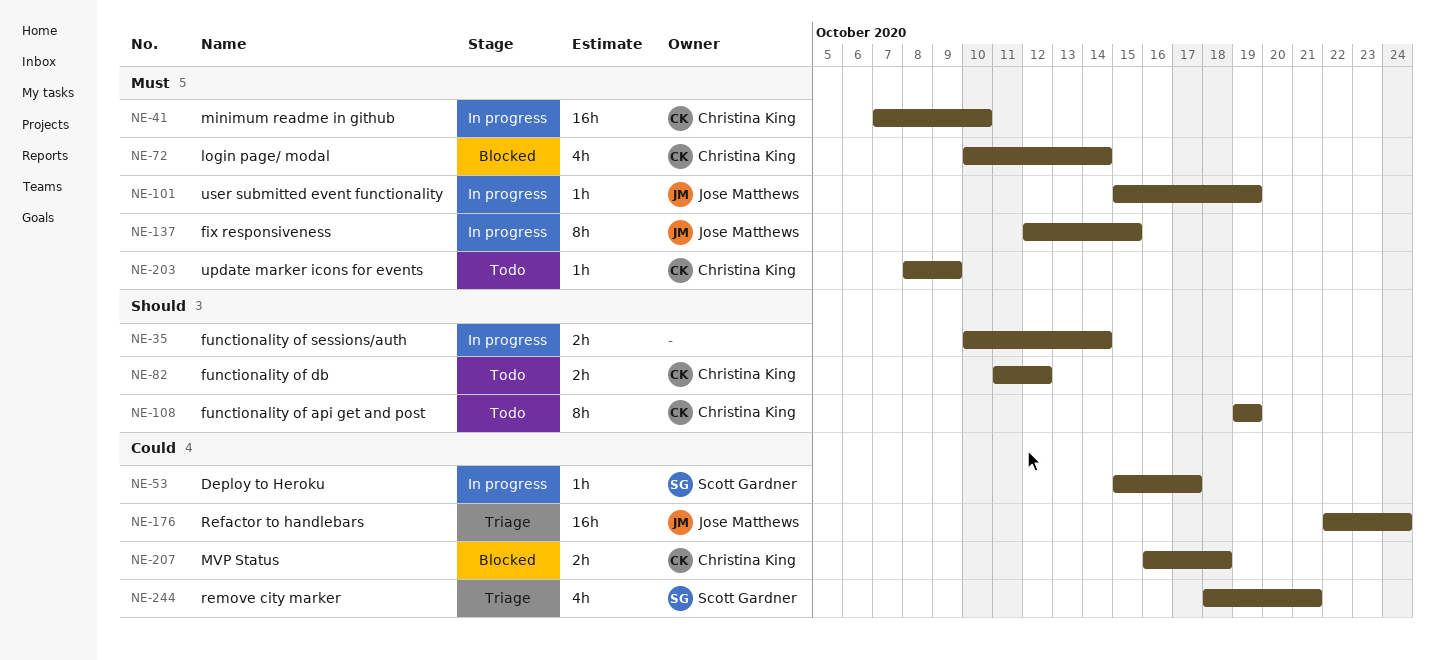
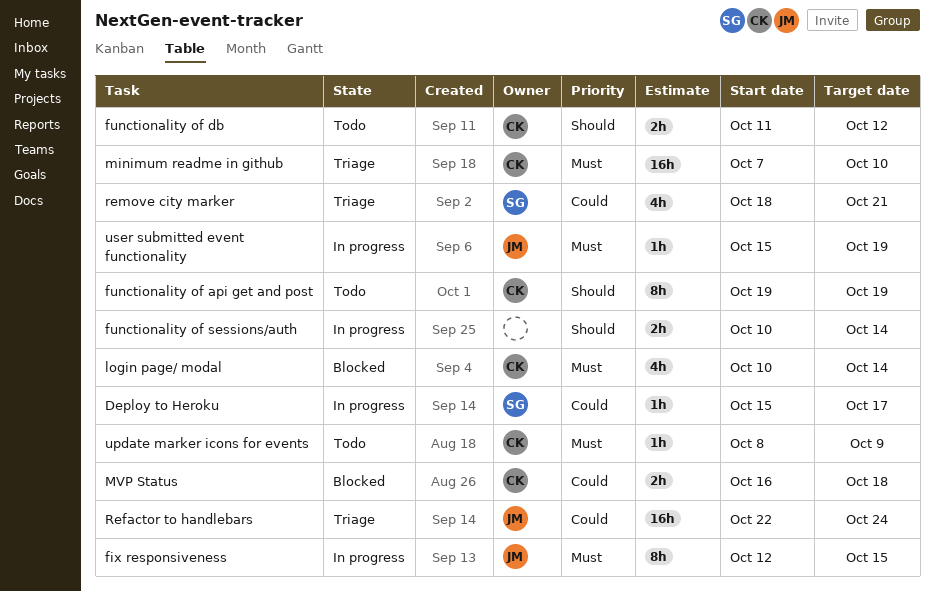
minimum readme in github, status: In progress -> Triage

